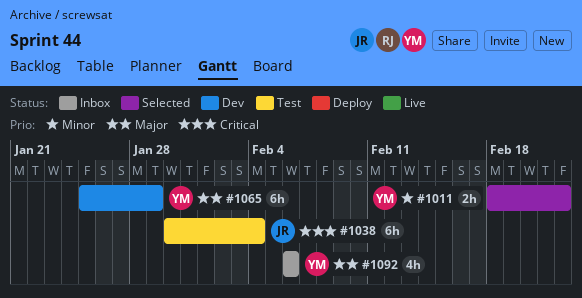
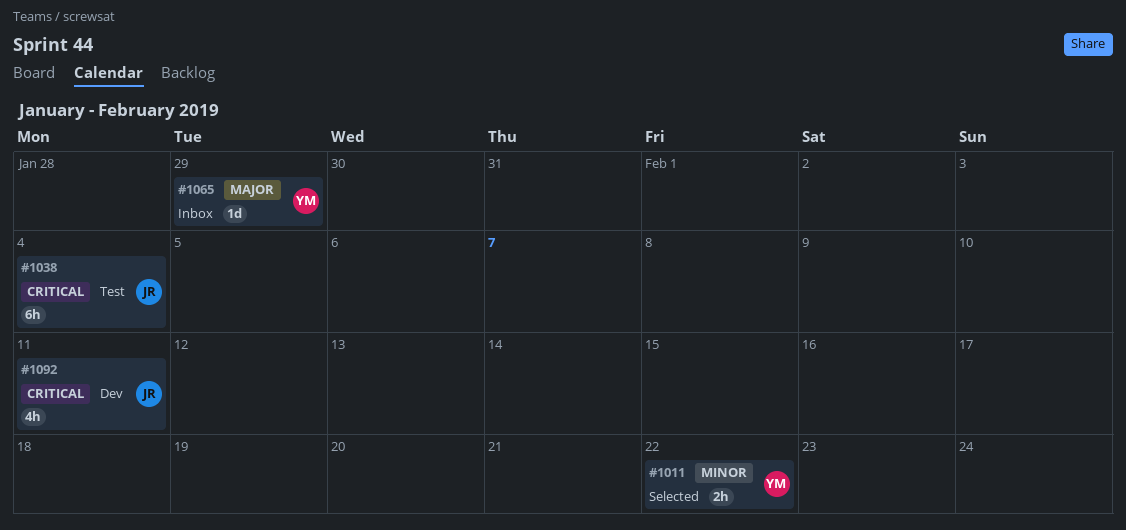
#1065, status: Dev -> Inbox
#1065, estimate: 6h -> 1d
#1092, status: Inbox -> Dev
#1092, owner: YM -> JR
#1092, priority: Major -> Critical
#1092, due: Feb 6 -> Feb 11

